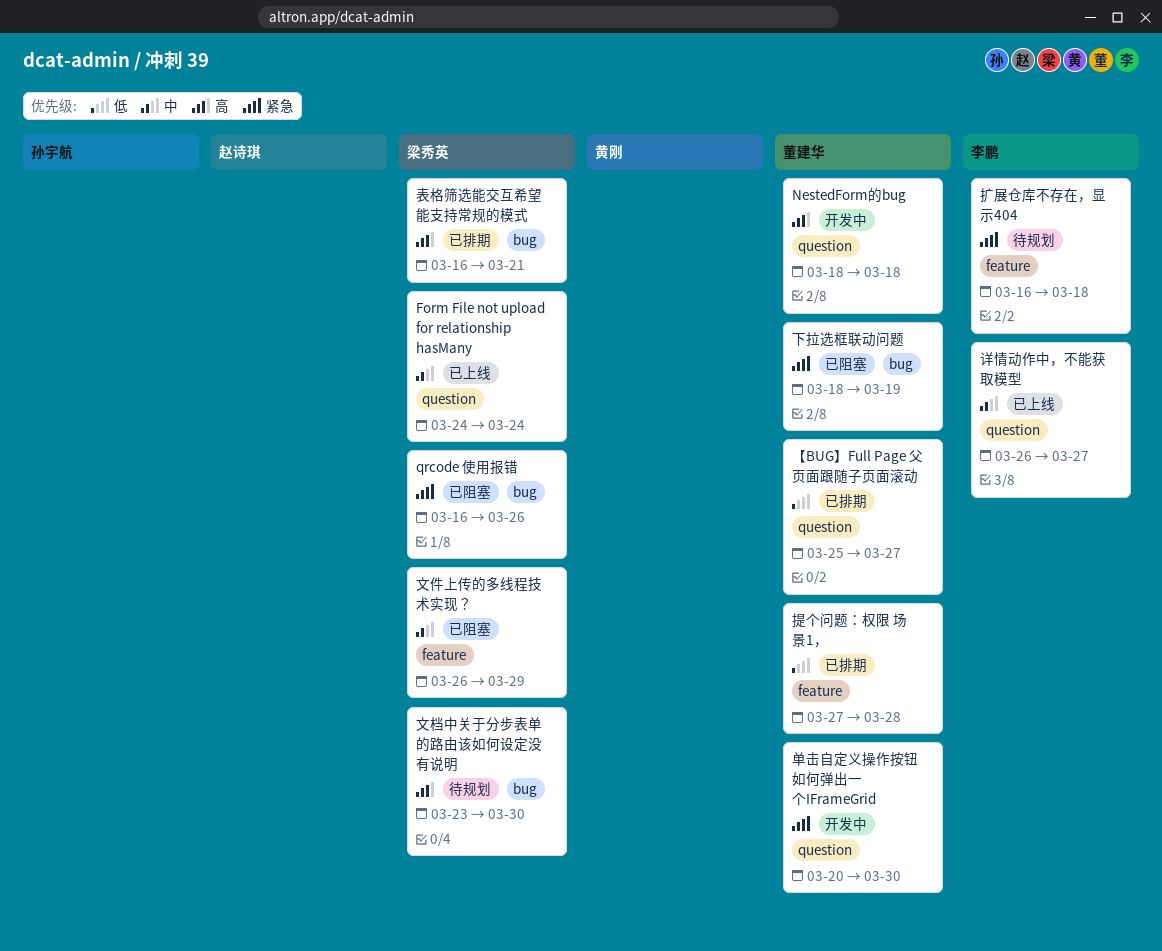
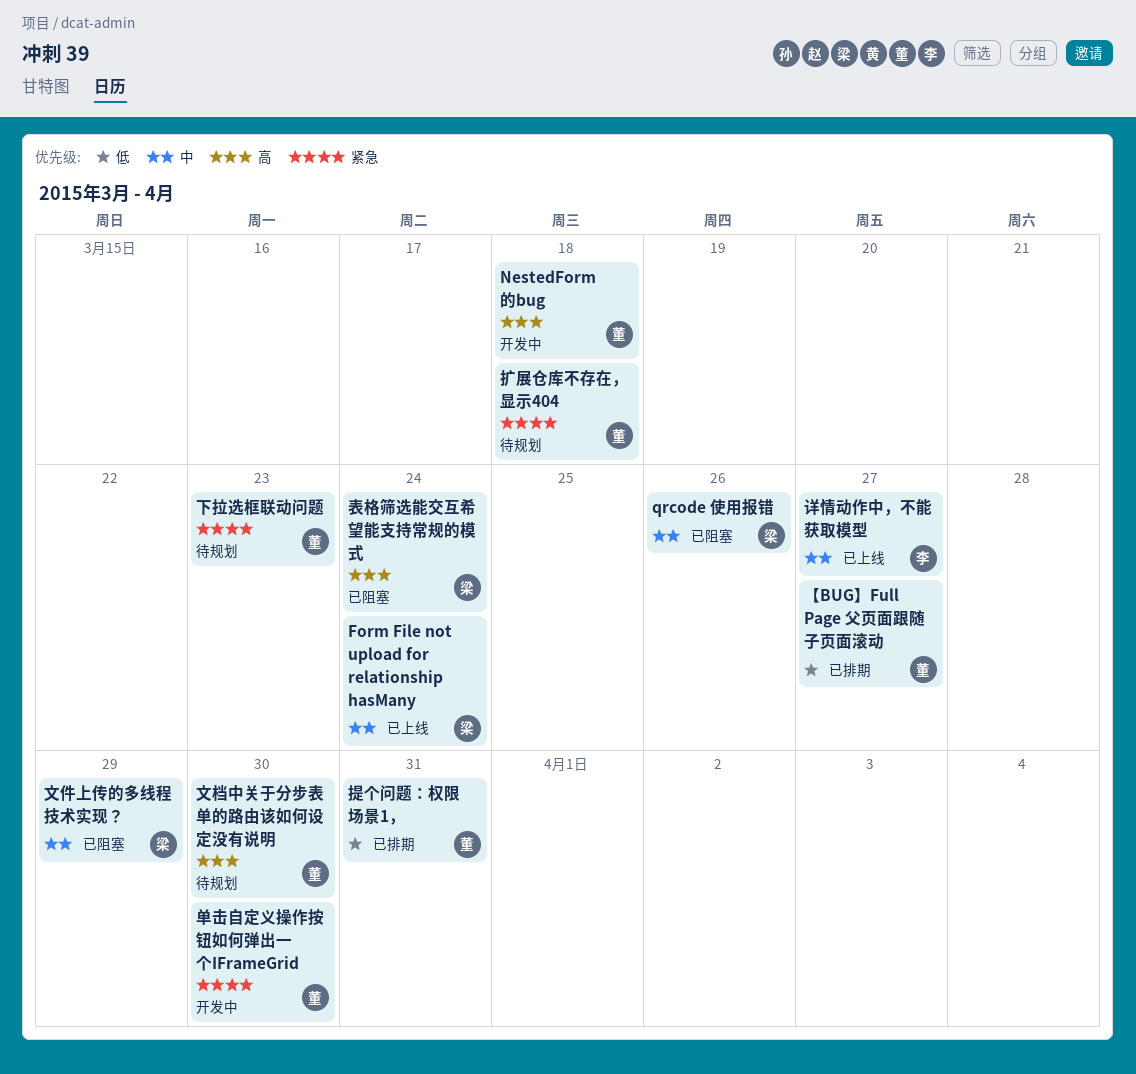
qrcode 使用报错, priority: 紧急 -> 中
下拉选框联动问题, status: 已阻塞 -> 待规划
下拉选框联动问题, due: Mar 19 -> Mar 23
扩展仓库不存在，显示404, owner: 李鹏 -> 董建华
提个问题：权限 场景1，, due: Mar 28 -> Mar 31
文档中关于分步表单的路由该如何设定没有说明, owner: 梁秀英 -> 董建华
表格筛选能交互希望能支持常规的模式, status: 已排期 -> 已阻塞
表格筛选能交互希望能支持常规的模式, due: Mar 21 -> Mar 24

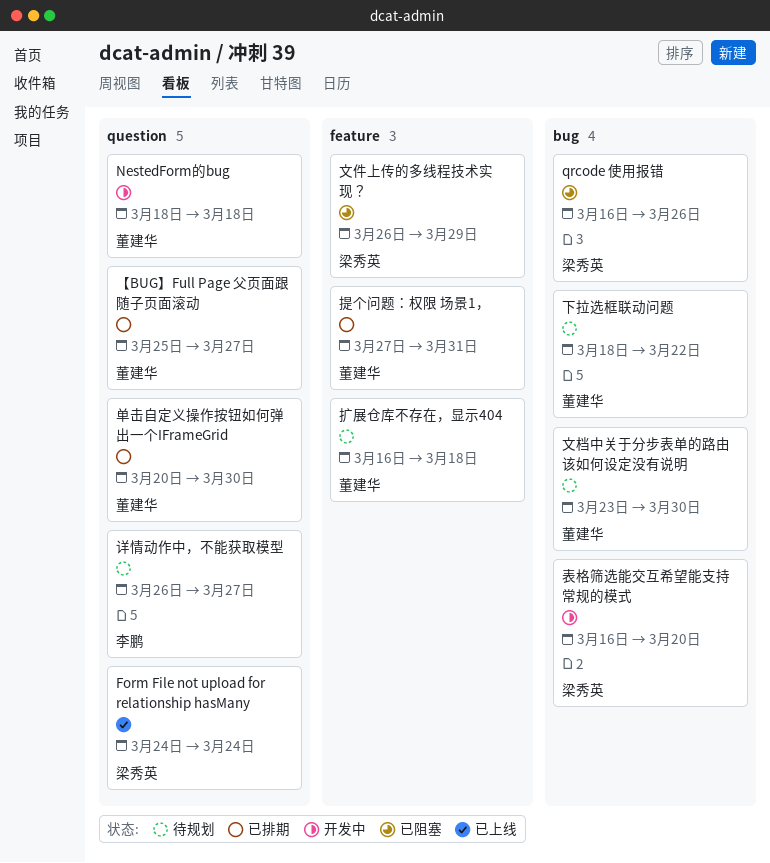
下拉选框联动问题, due: Mar 23 -> Mar 22
单击自定义操作按钮如何弹出一个IFrameGrid, status: 开发中 -> 已排期
表格筛选能交互希望能支持常规的模式, status: 已阻塞 -> 开发中
表格筛选能交互希望能支持常规的模式, due: Mar 24 -> Mar 20
详情动作中，不能获取模型, status: 已上线 -> 待规划

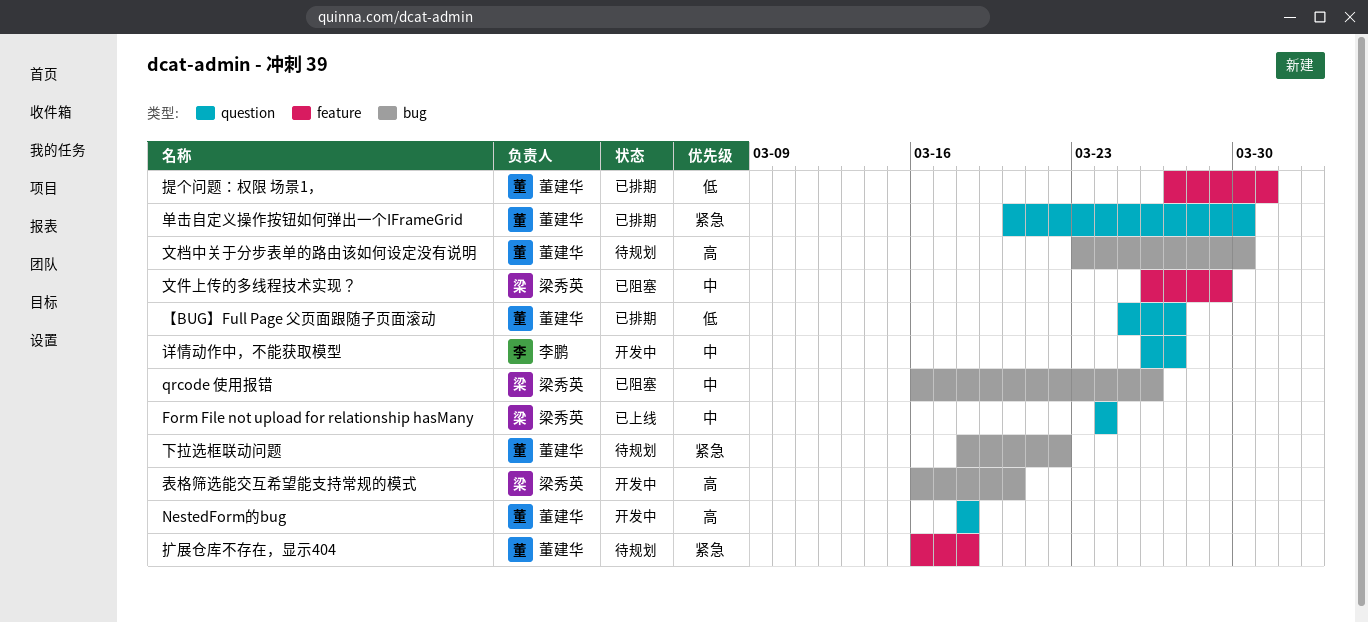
详情动作中，不能获取模型, status: 待规划 -> 开发中

